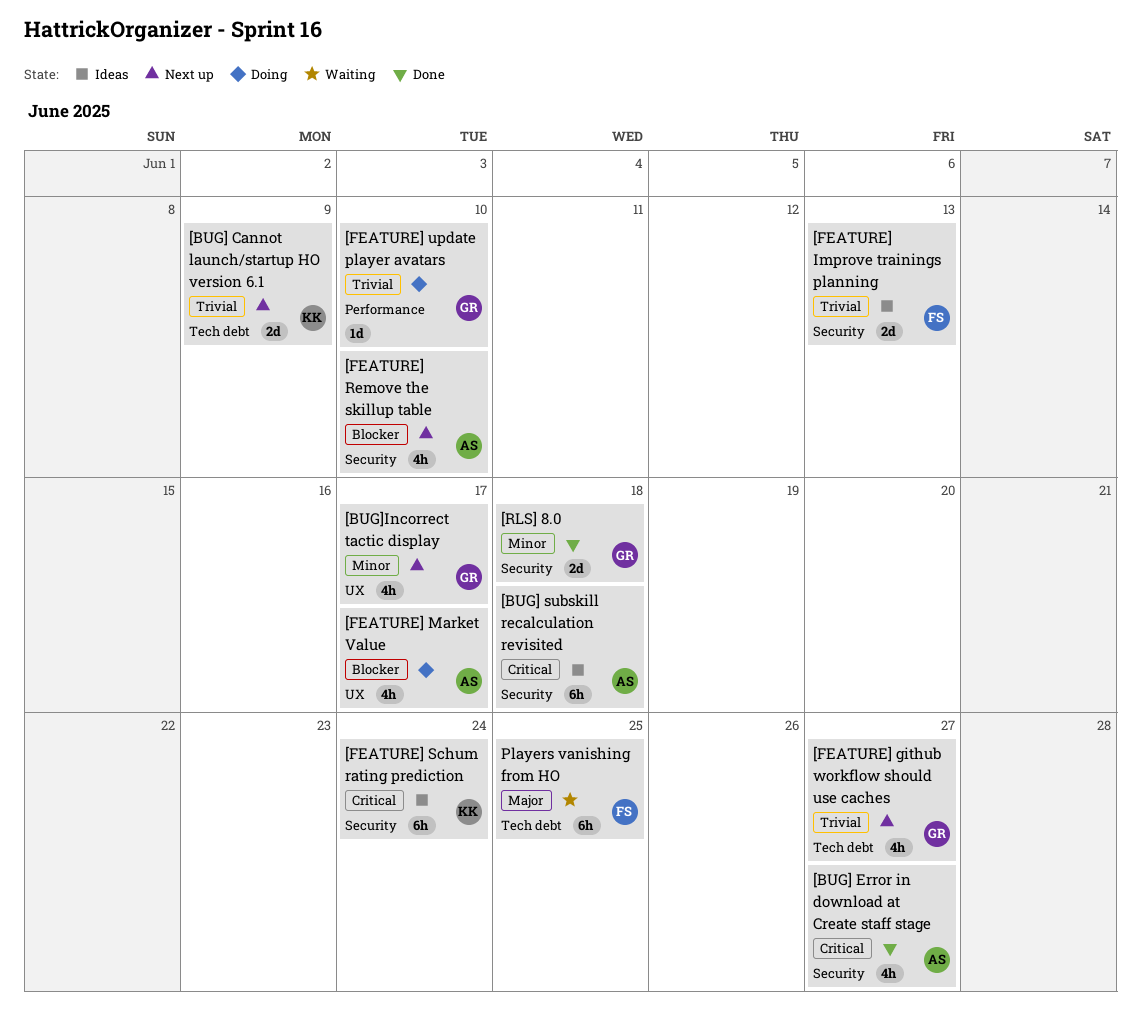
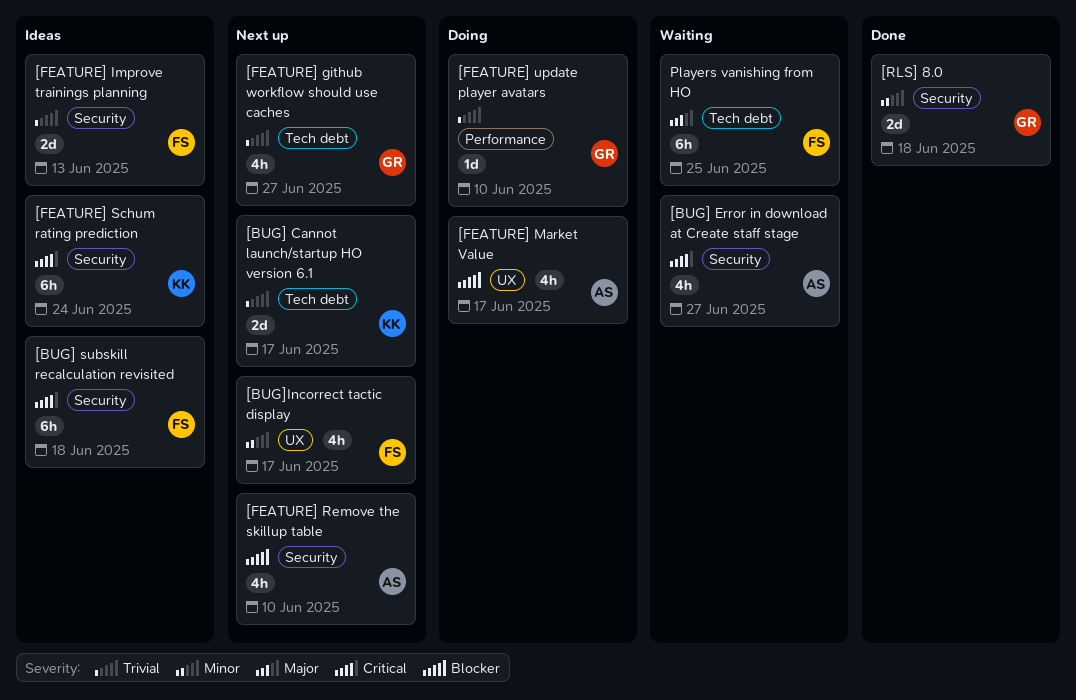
[BUG] Cannot launch/startup HO version 6.1, due: Jun 9 -> Jun 17
[BUG] Error in download at Create staff stage, status: Done -> Waiting
[BUG] subskill recalculation revisited, owner: AS -> FS
[BUG]Incorrect tactic display, owner: GR -> FS

